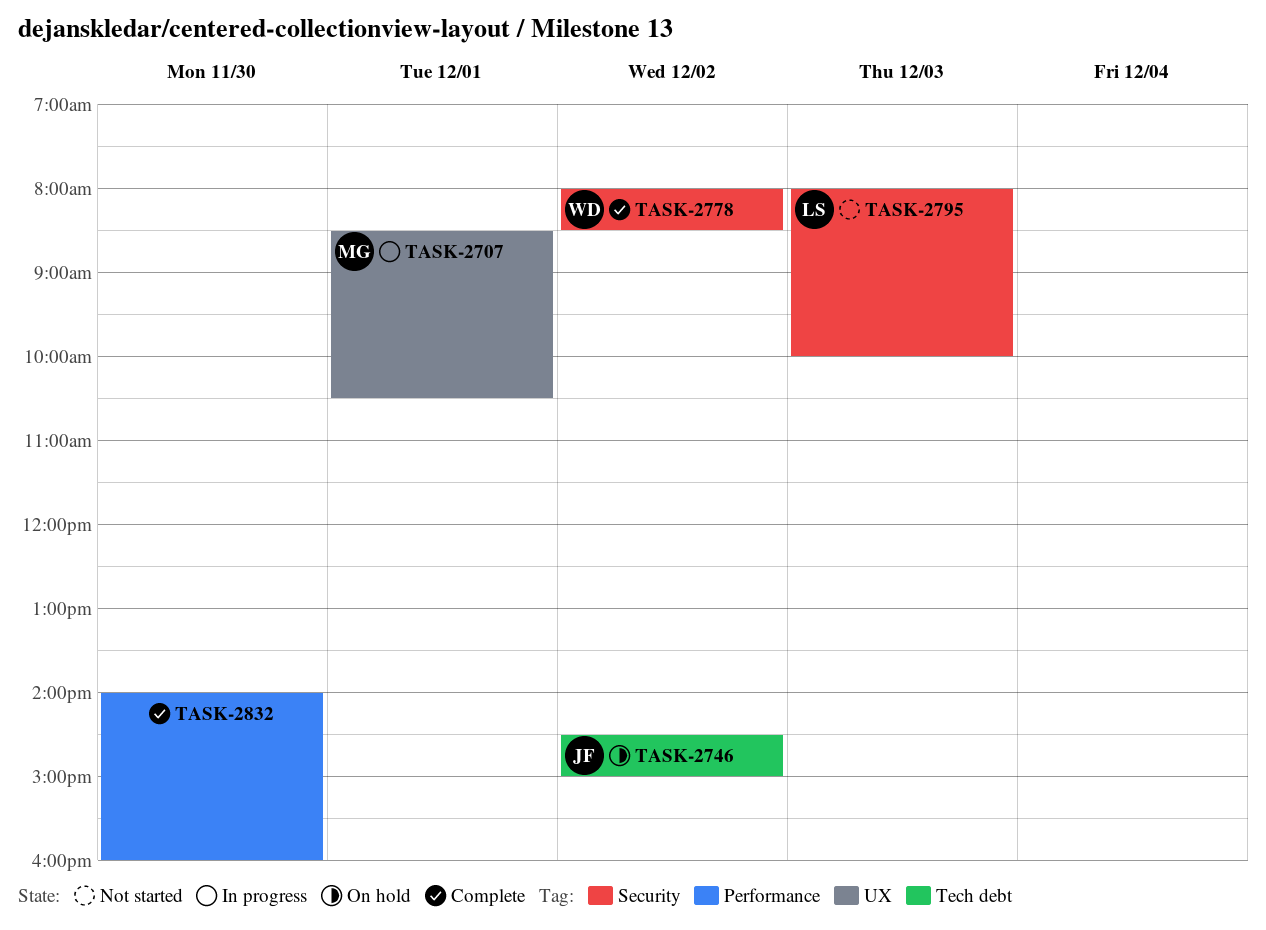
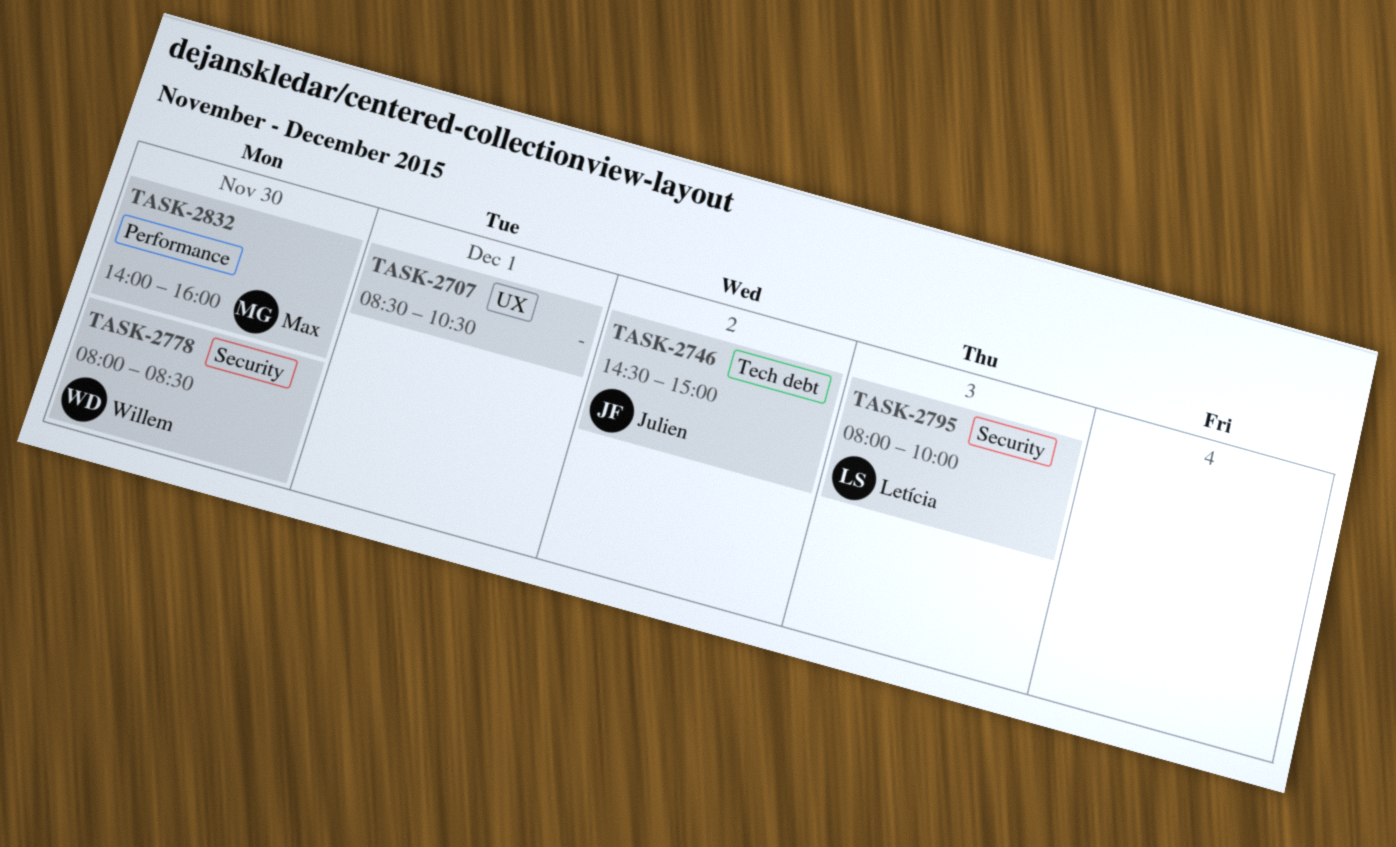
TASK-2707, owner: Max -> none
TASK-2778, day: Dec 2 -> Nov 30
TASK-2832, owner: none -> Max

